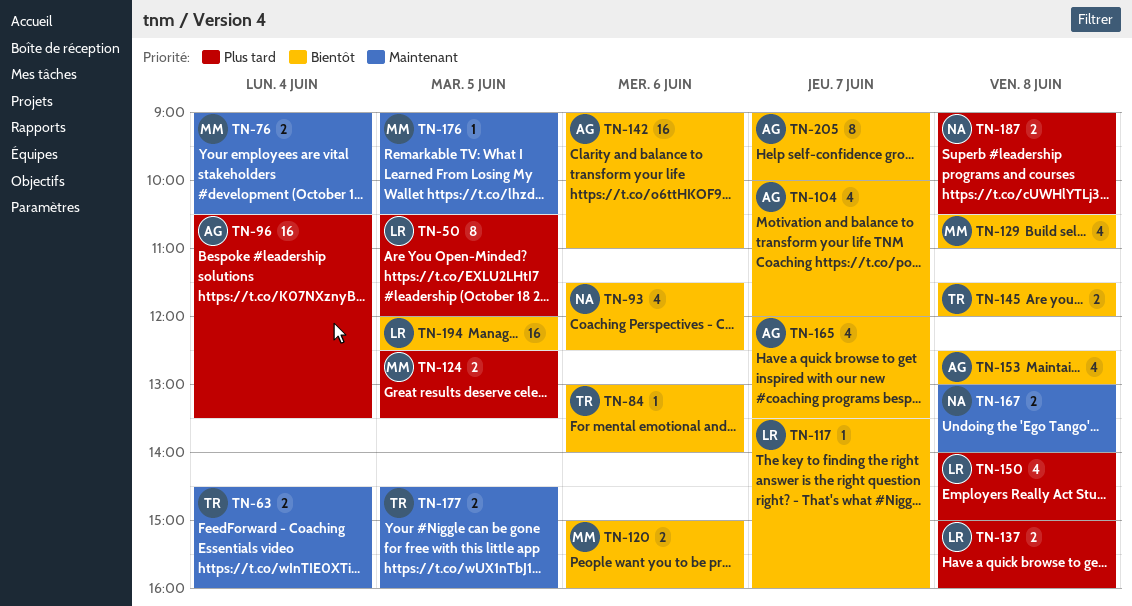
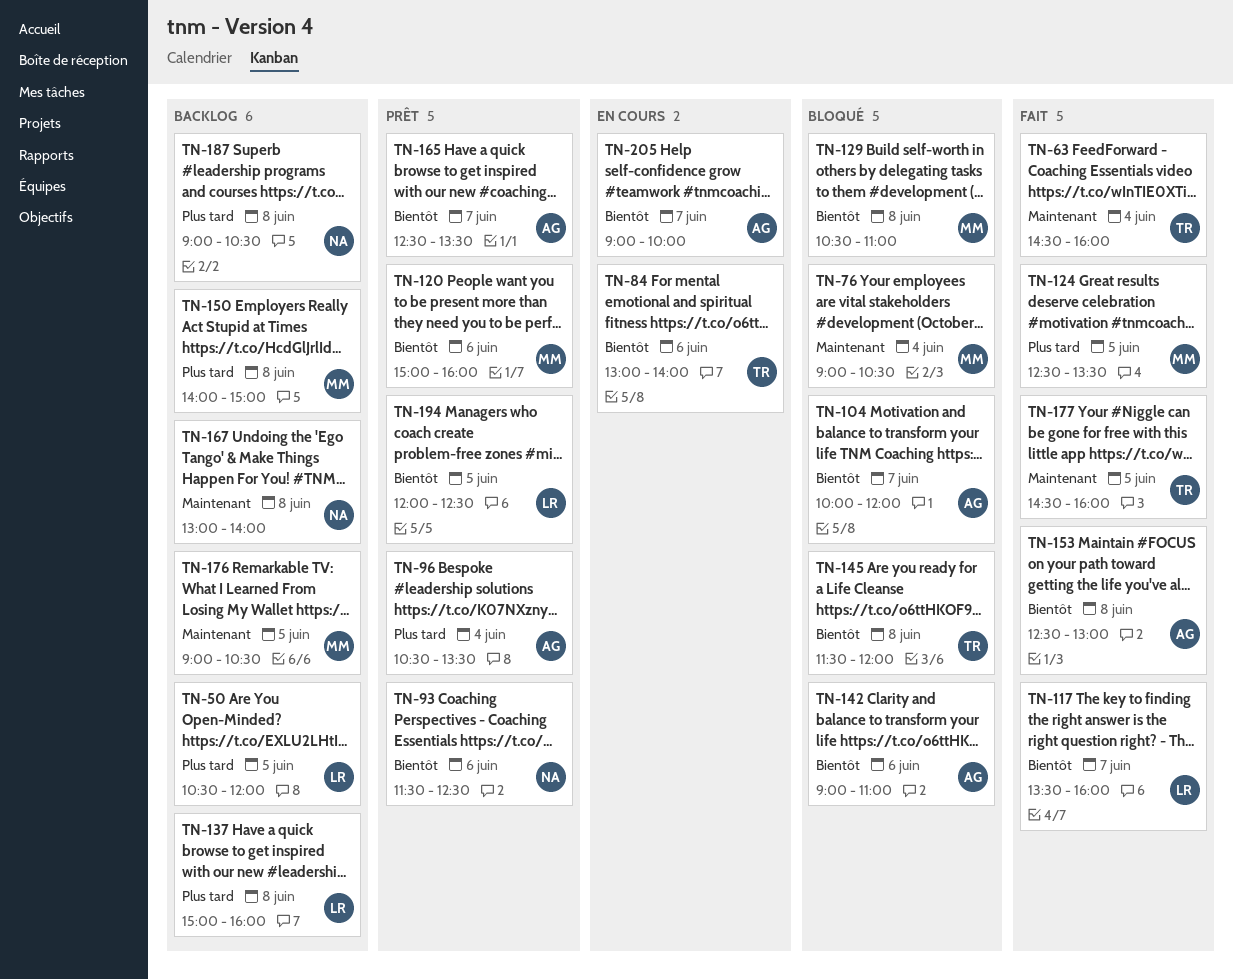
TN-150, owner: LR -> MM
TN-165, begins: 12:00 -> 12:30

